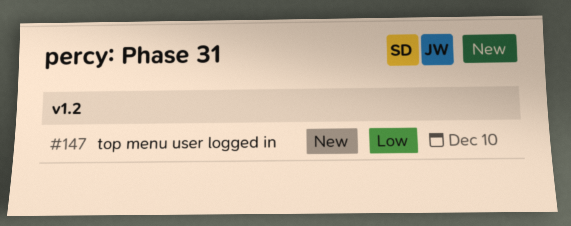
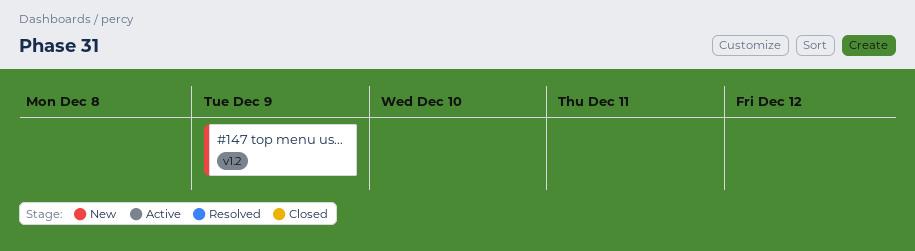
#147, due: Dec 10 -> Dec 9

